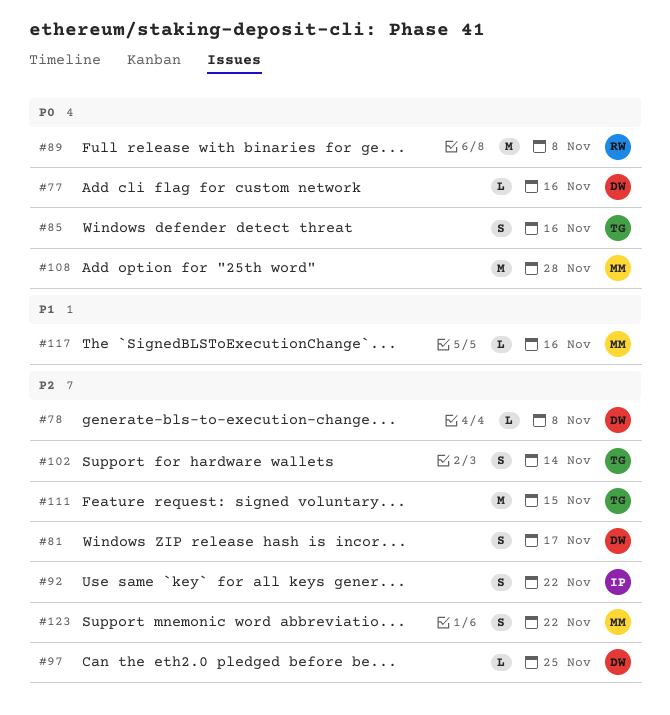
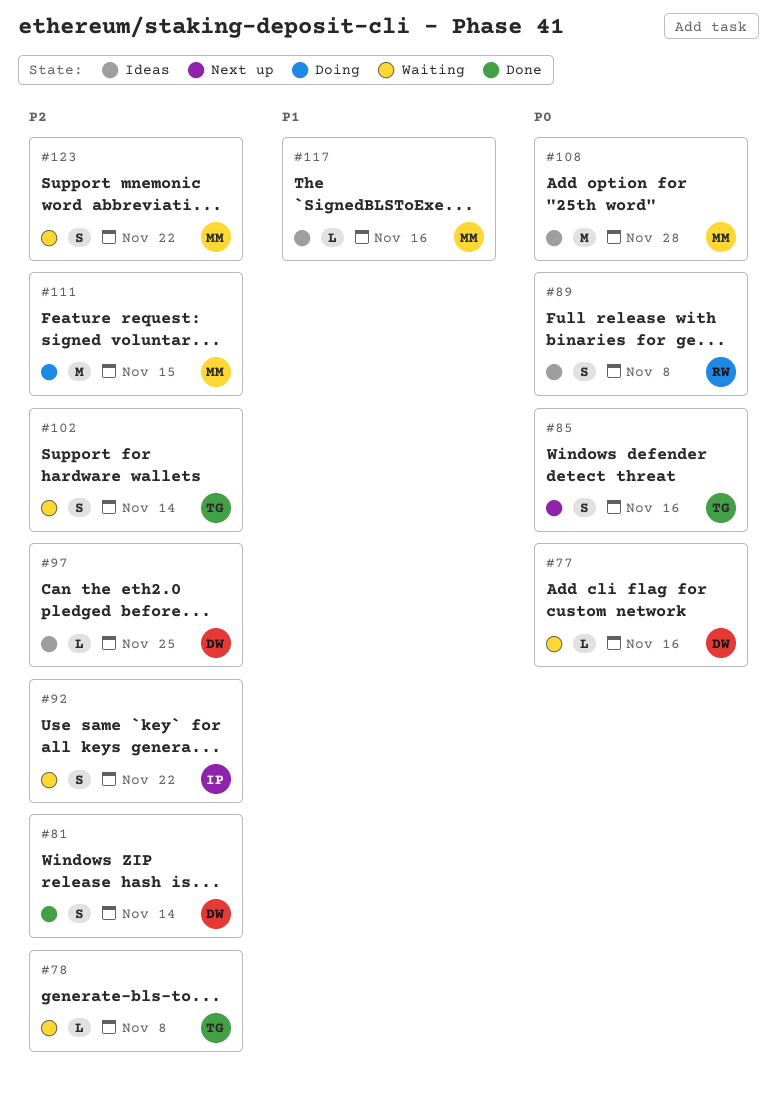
#78, owner: DW -> TG
#81, due: Nov 17 -> Nov 14
#89, estimate: M -> S
#111, owner: TG -> MM

